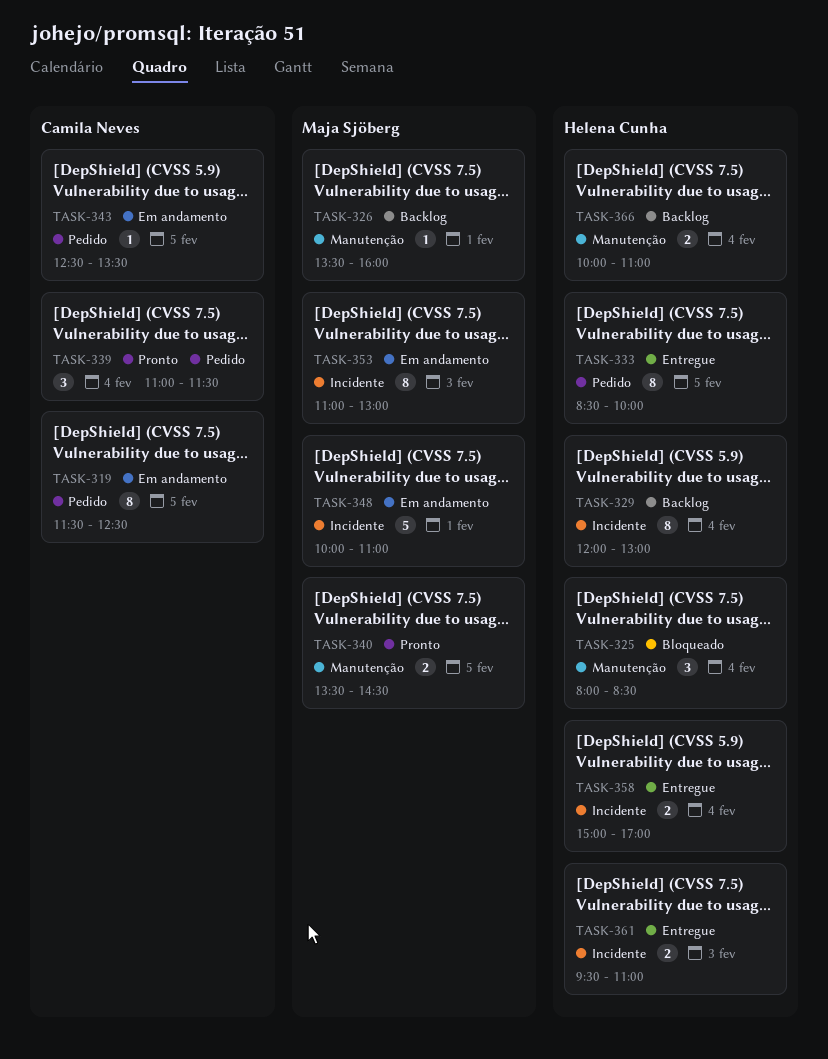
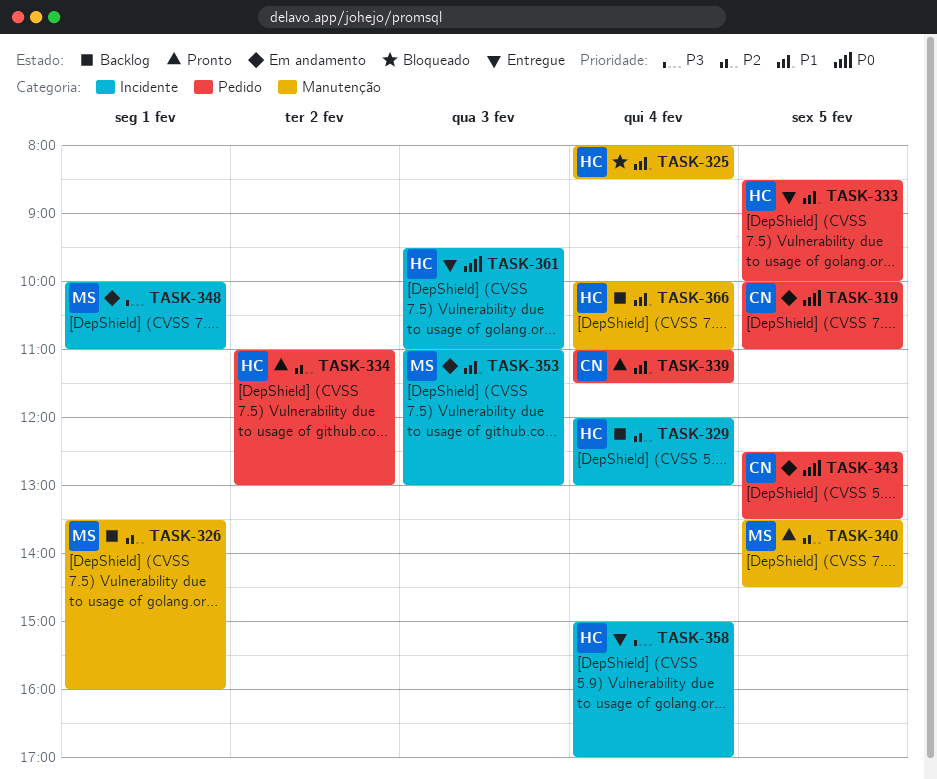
TASK-319, begins: 11:30 -> 10:00
TASK-319, ends: 12:30 -> 11:00
TASK-334: none -> present

